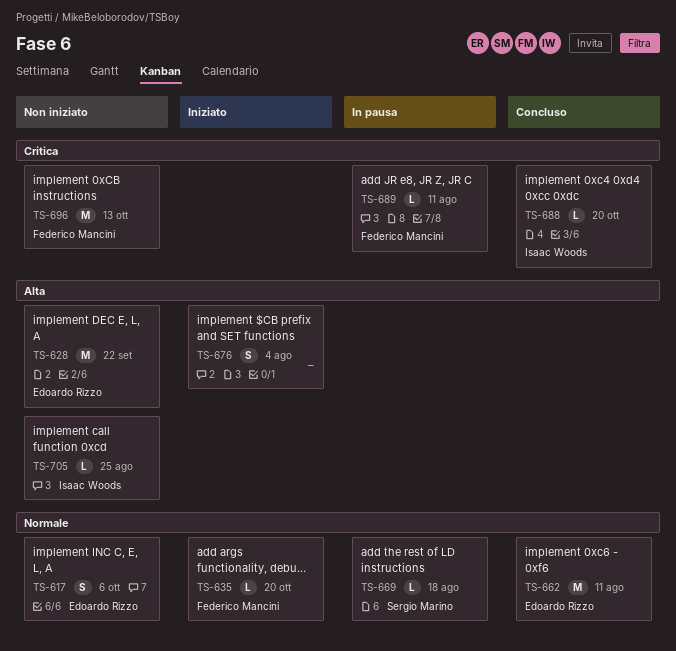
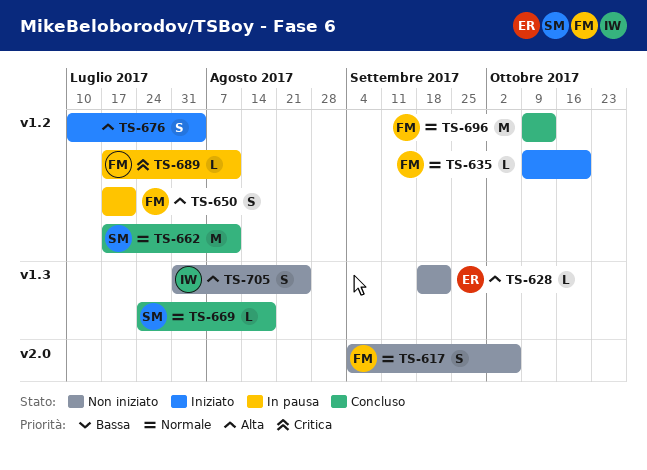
TS-617, owner: Edoardo Rizzo -> Federico Mancini
TS-628, estimate: M -> L
TS-650: none -> present
TS-662, owner: Edoardo Rizzo -> Sergio Marino
TS-669, status: In pausa -> Concluso
TS-688: present -> none
TS-696, status: Non iniziato -> Concluso
TS-696, priority: Critica -> Normale
TS-705, estimate: L -> S

